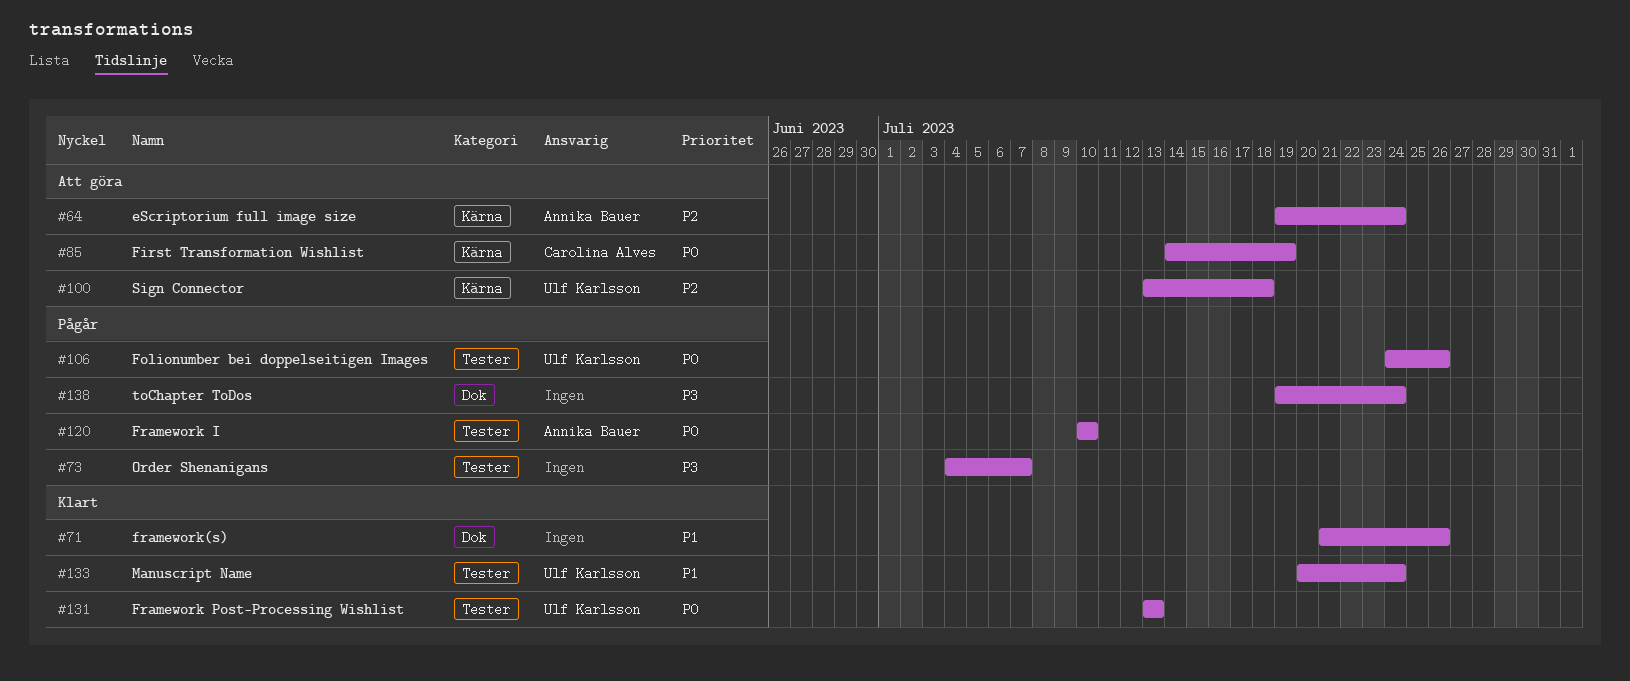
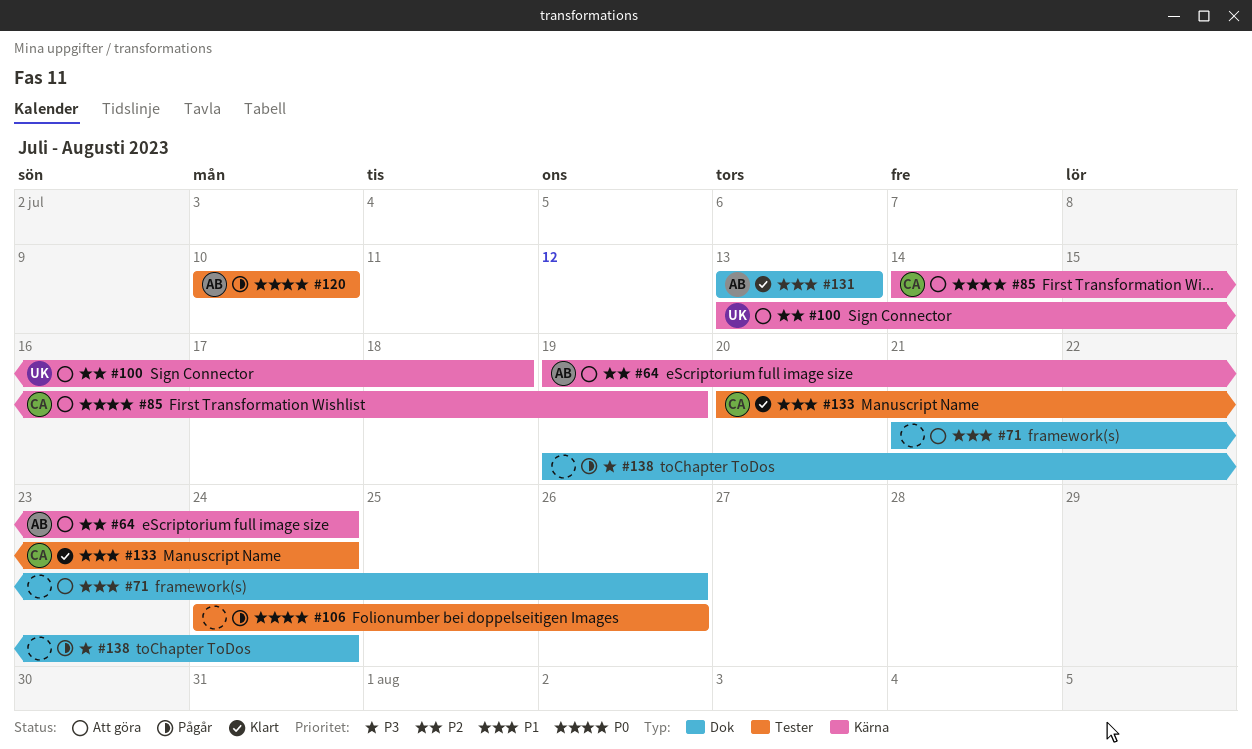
#71, status: Klart -> Att göra
#73: present -> none
#106, owner: Ulf Karlsson -> none
#131, owner: Ulf Karlsson -> Annika Bauer
#131, priority: P0 -> P1
#131, label: Tester -> Dok
#133, owner: Ulf Karlsson -> Carolina Alves

